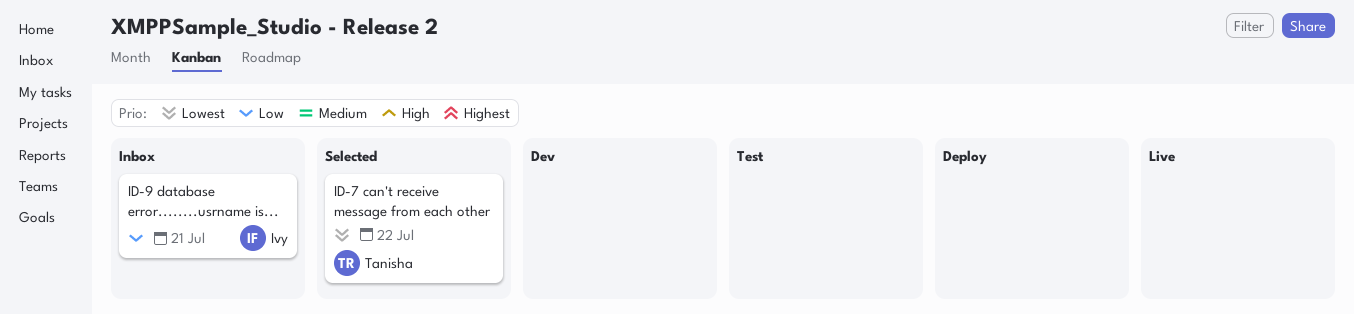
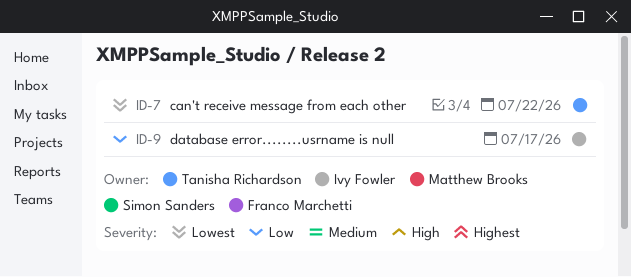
ID-9, due: Jul 21 -> Jul 17

